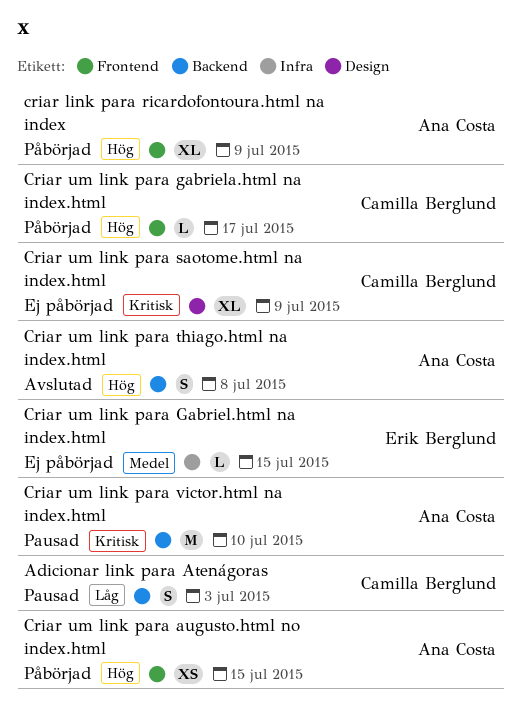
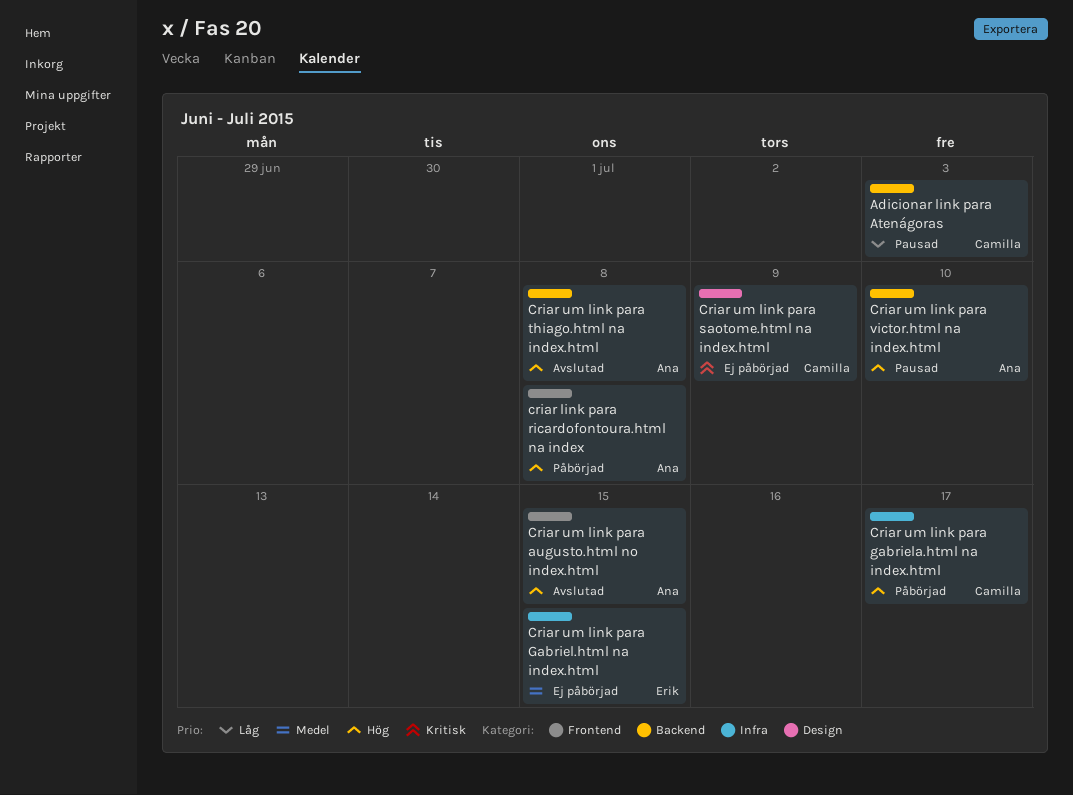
criar link para ricardofontoura.html na index, due: Jul 9 -> Jul 8
Criar um link para augusto.html no index.html, status: Påbörjad -> Avslutad
Criar um link para gabriela.html na index.html, label: Frontend -> Infra
Criar um link para victor.html na index.html, priority: Kritisk -> Hög

